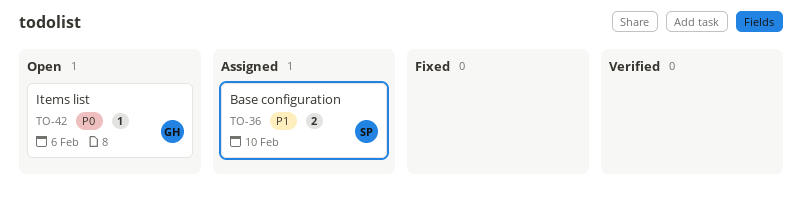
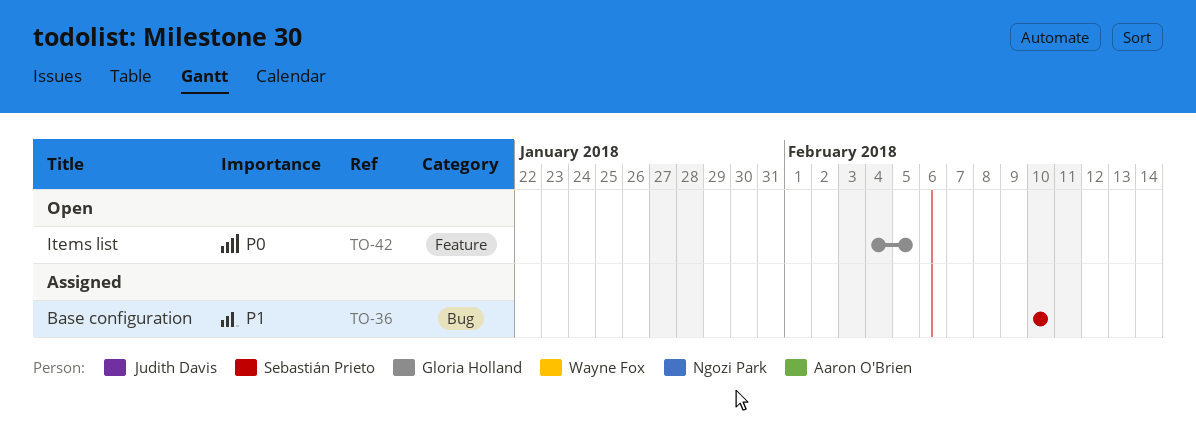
TO-42, due: Feb 6 -> Feb 5

